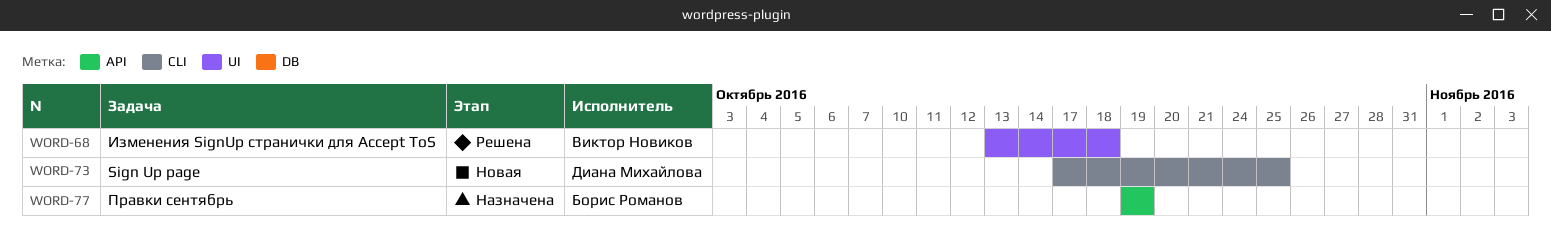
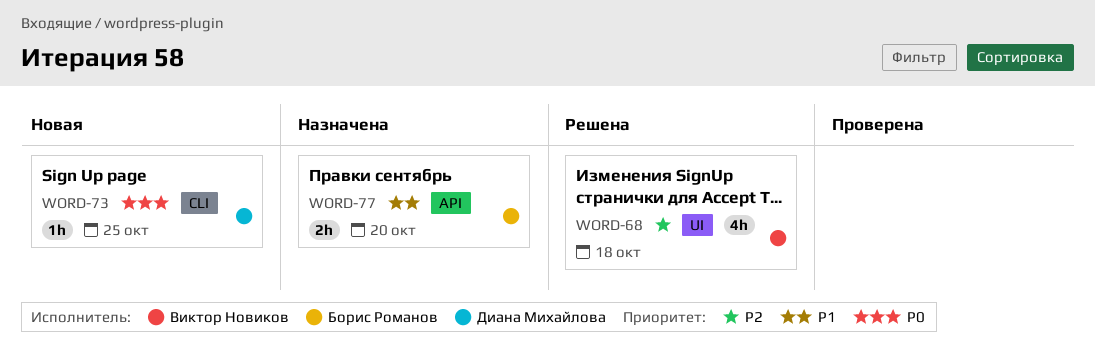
WORD-77, due: Oct 19 -> Oct 20

